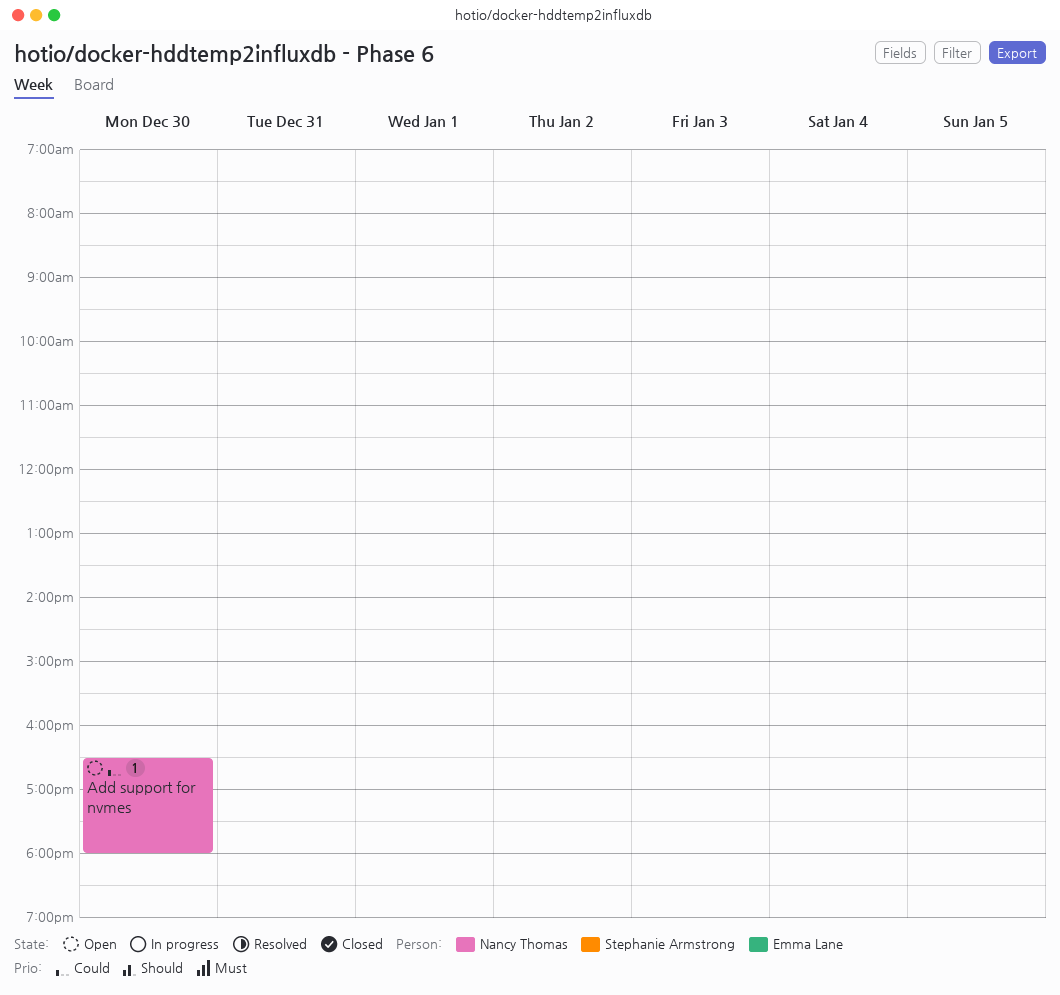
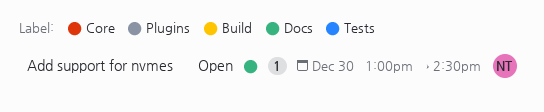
Add support for nvmes, begins: 16:30 -> 13:00
Add support for nvmes, ends: 18:00 -> 14:30

